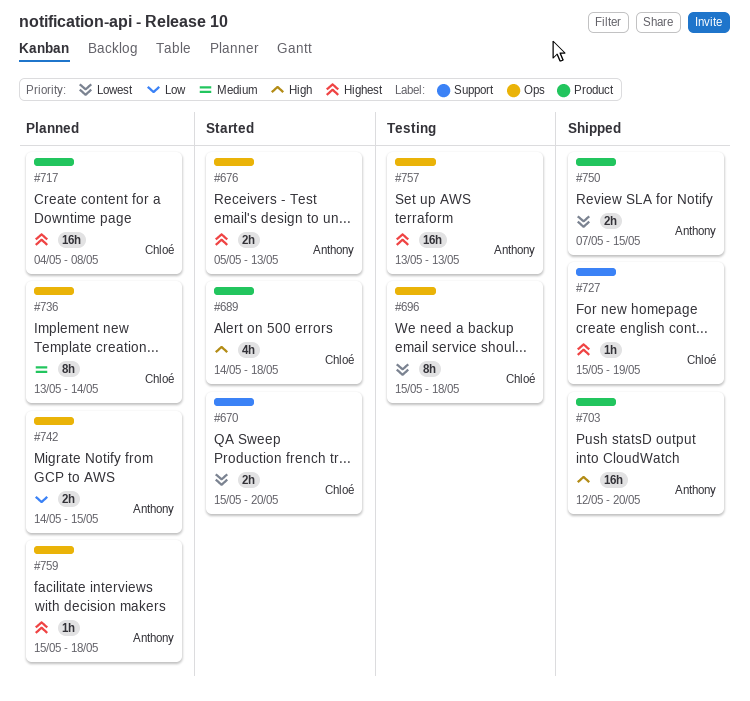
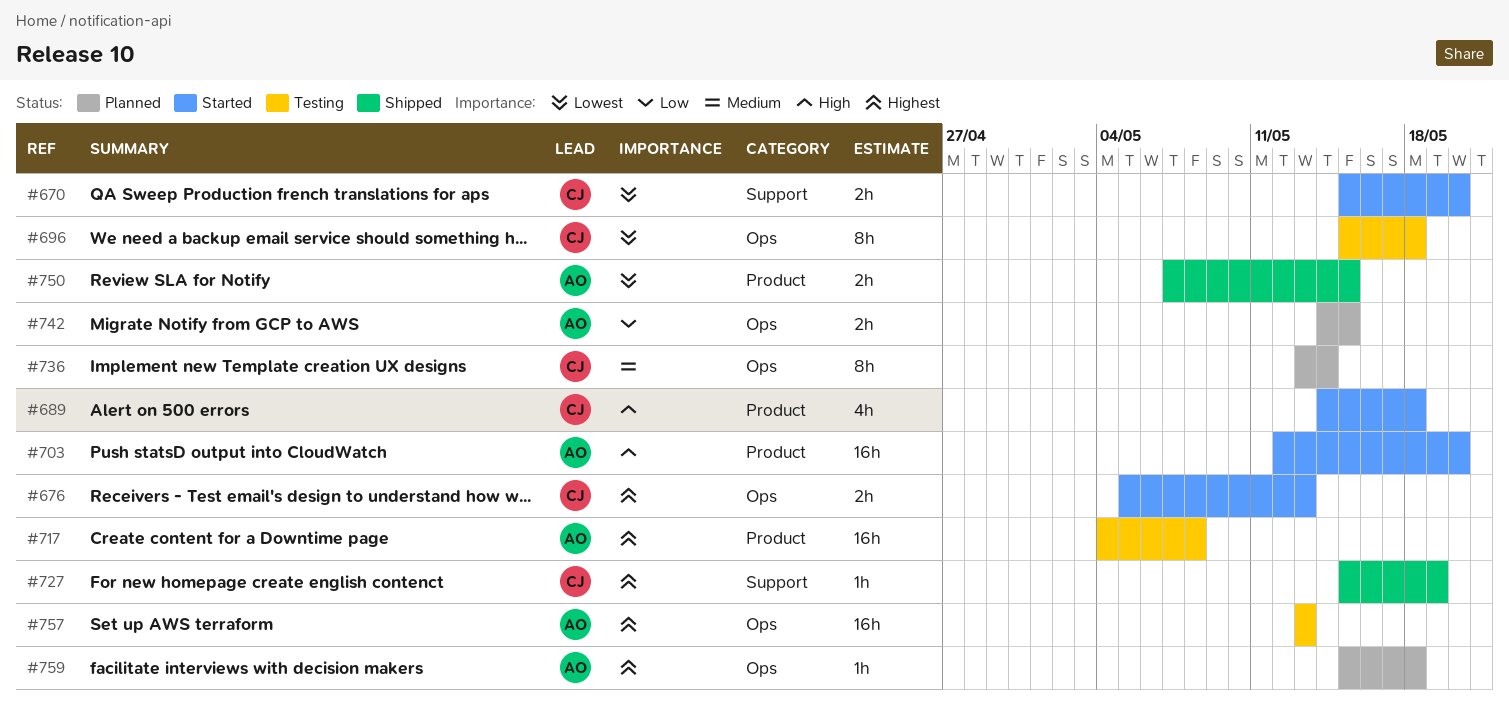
#676, owner: Anthony -> Chloé
#703, status: Shipped -> Started
#717, status: Planned -> Testing
#717, owner: Chloé -> Anthony

